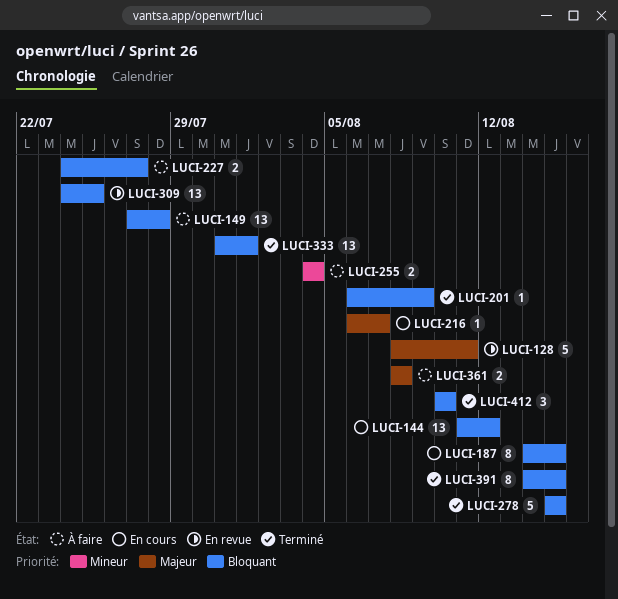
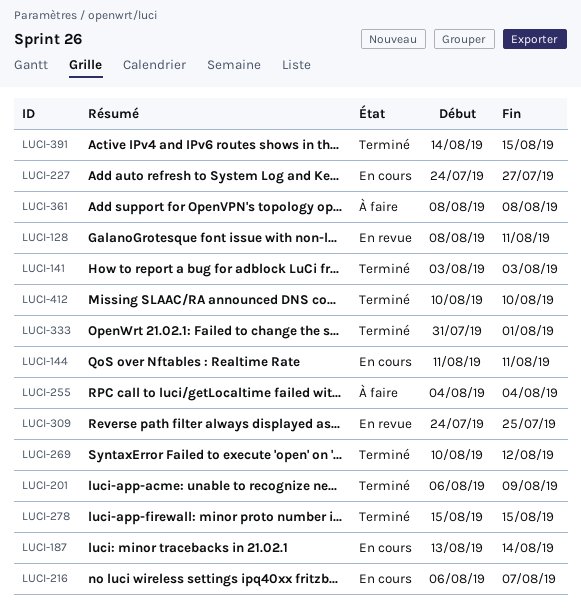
LUCI-141: none -> present
LUCI-144, due: Aug 12 -> Aug 11
LUCI-149: present -> none
LUCI-187, start: Aug 14 -> Aug 13
LUCI-187, due: Aug 15 -> Aug 14
LUCI-227, status: À faire -> En cours
LUCI-269: none -> present

